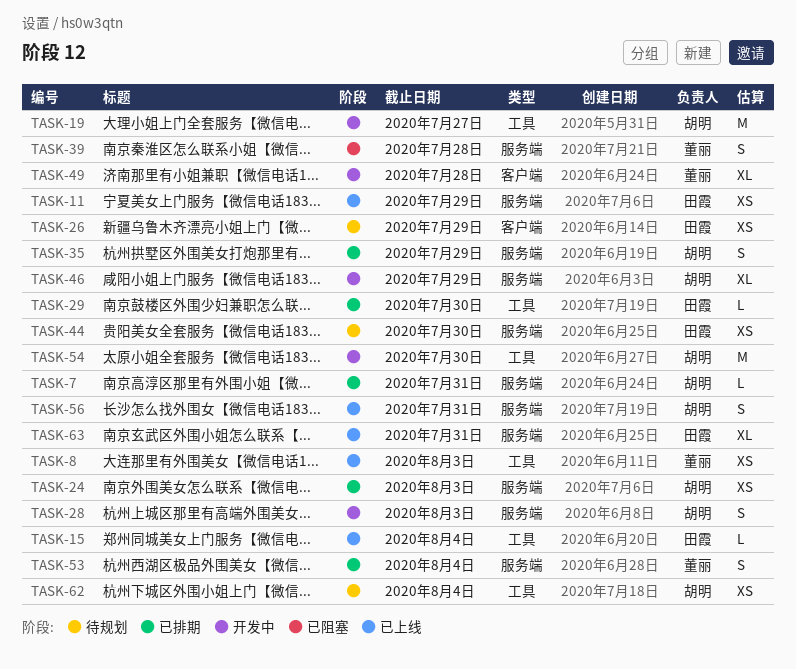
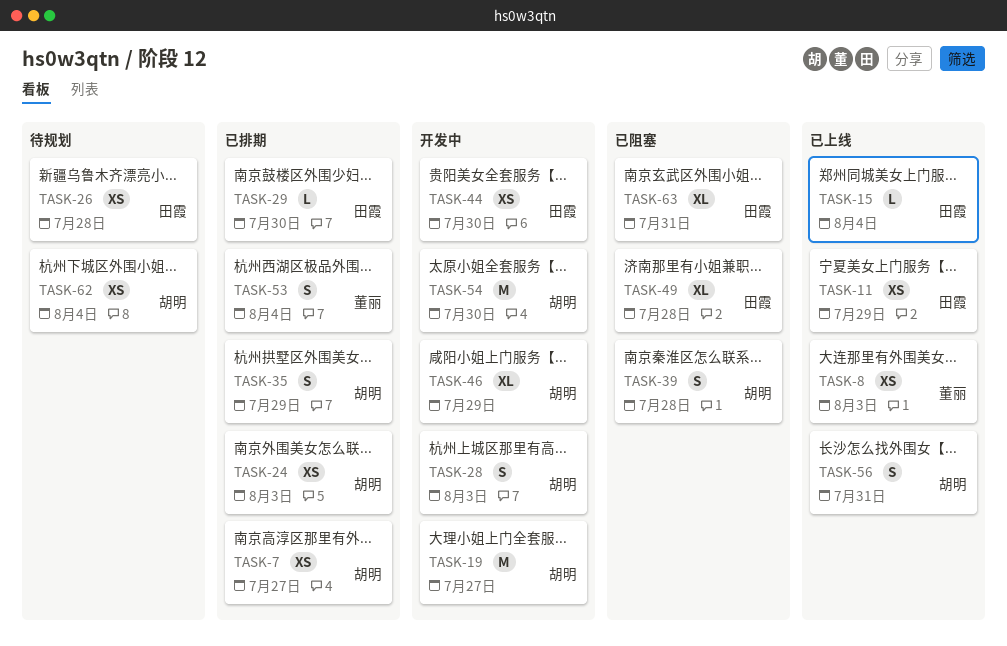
TASK-7, estimate: L -> XS
TASK-7, due: Jul 31 -> Jul 27
TASK-26, due: Jul 29 -> Jul 28
TASK-39, owner: 董丽 -> 胡明
TASK-44, status: 待规划 -> 开发中
TASK-49, status: 开发中 -> 已阻塞
TASK-49, owner: 董丽 -> 田霞
TASK-63, status: 已上线 -> 已阻塞

